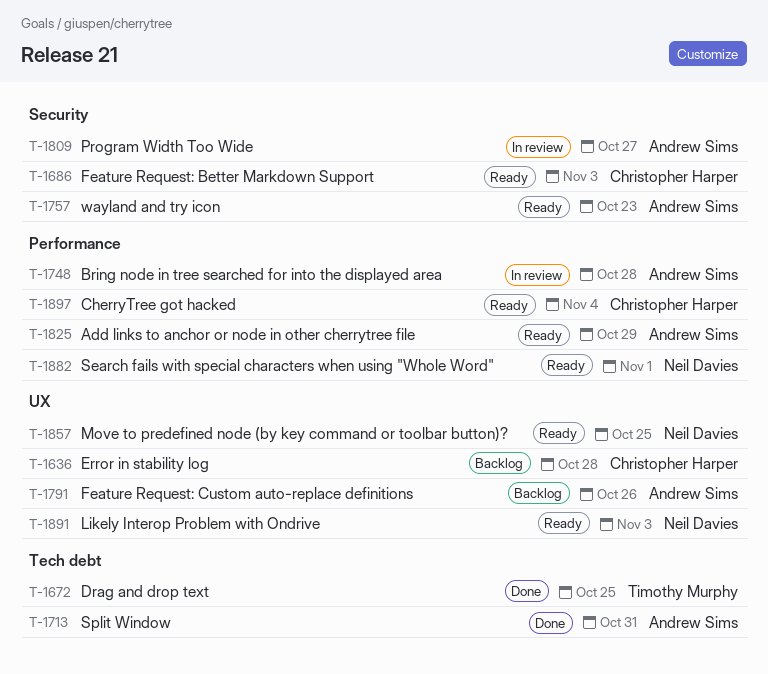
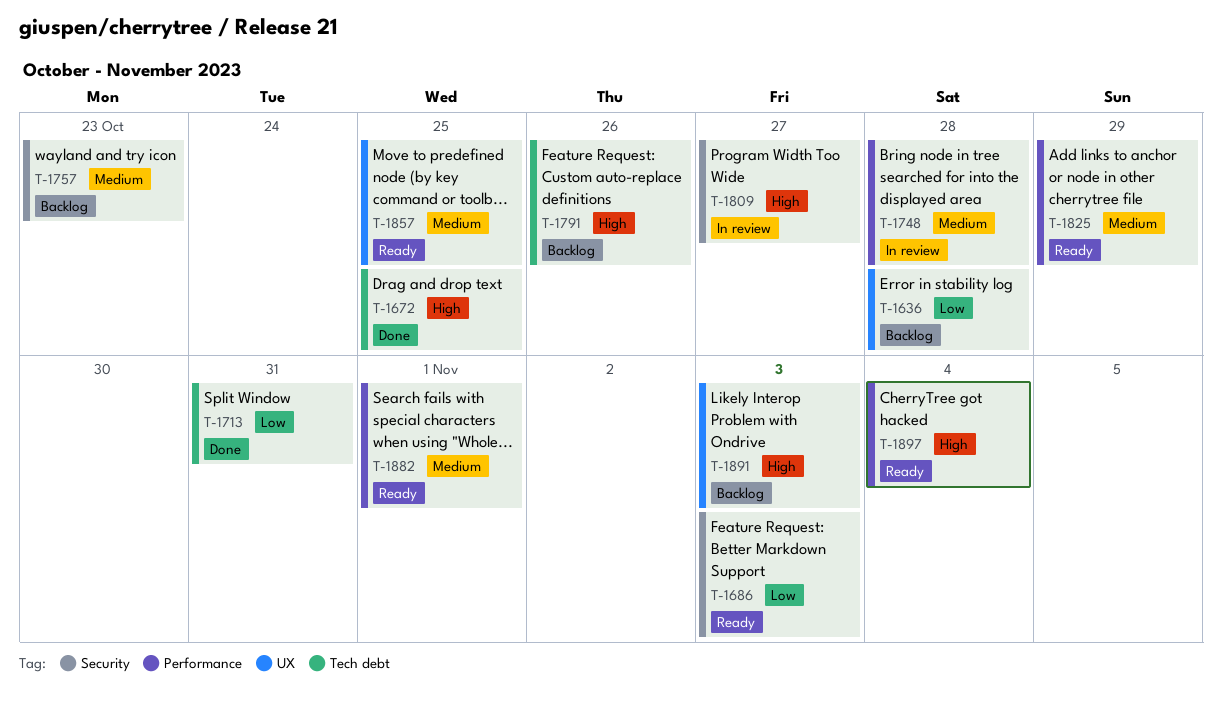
T-1757, status: Ready -> Backlog
T-1791, label: UX -> Tech debt
T-1891, status: Ready -> Backlog

